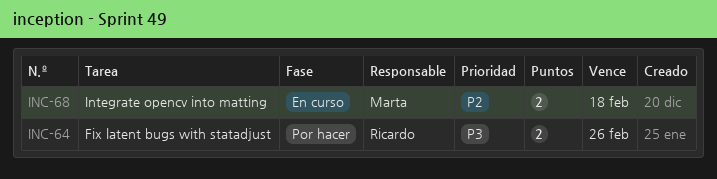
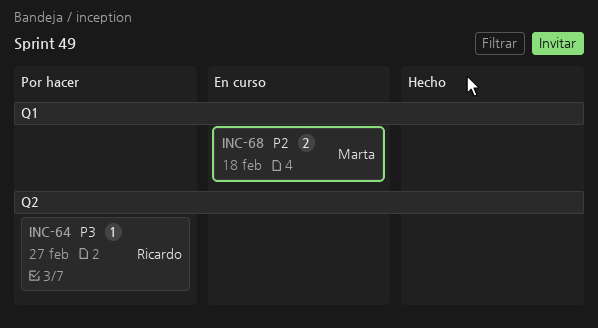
INC-64, estimate: 2 -> 1
INC-64, due: Feb 26 -> Feb 27

